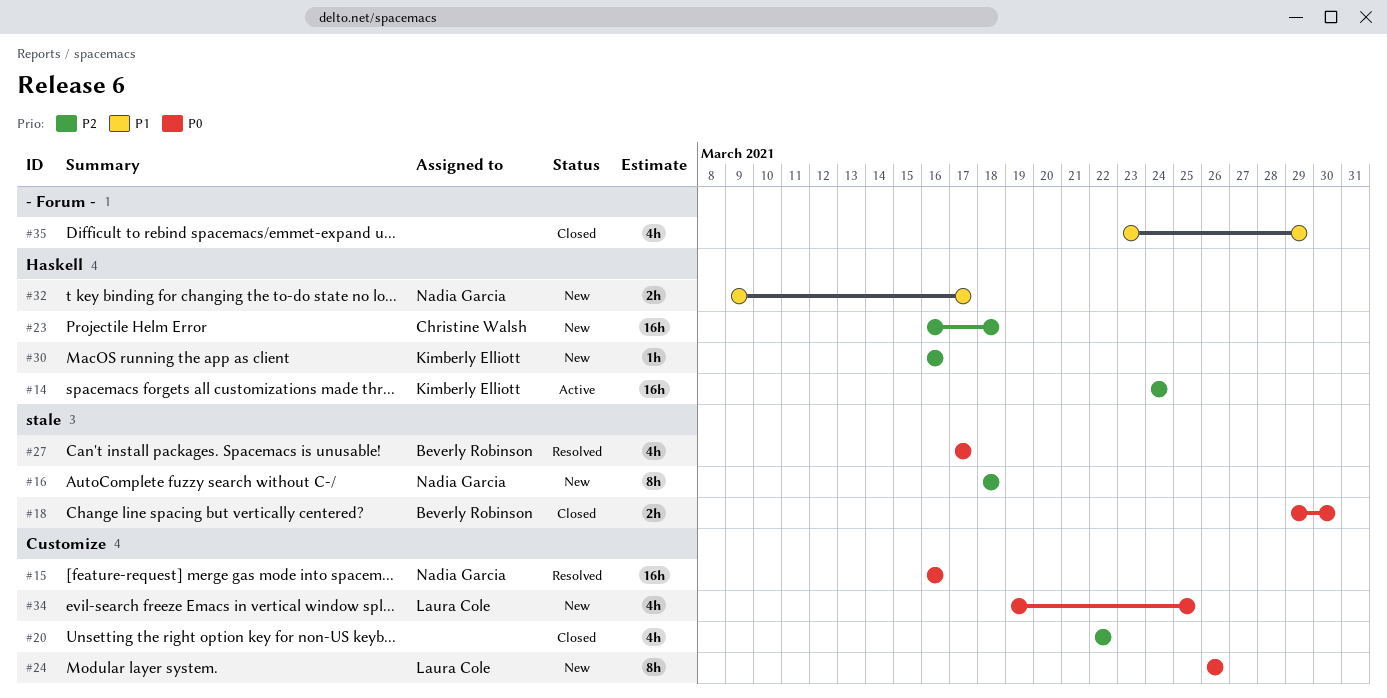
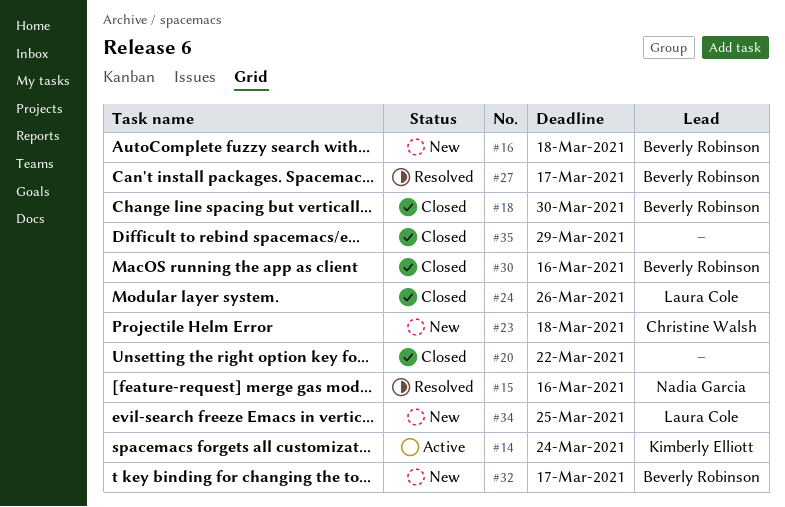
#16, owner: Nadia Garcia -> Beverly Robinson
#24, status: New -> Closed
#30, status: New -> Closed
#30, owner: Kimberly Elliott -> Beverly Robinson
#32, owner: Nadia Garcia -> Beverly Robinson

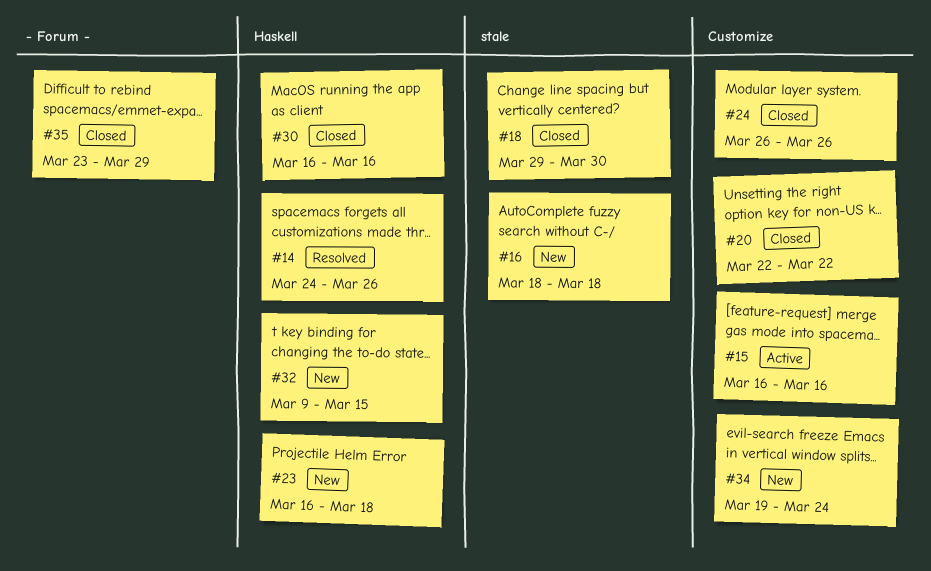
#14, status: Active -> Resolved
#14, due: Mar 24 -> Mar 26
#15, status: Resolved -> Active
#27: present -> none
#32, due: Mar 17 -> Mar 15
#34, due: Mar 25 -> Mar 24

